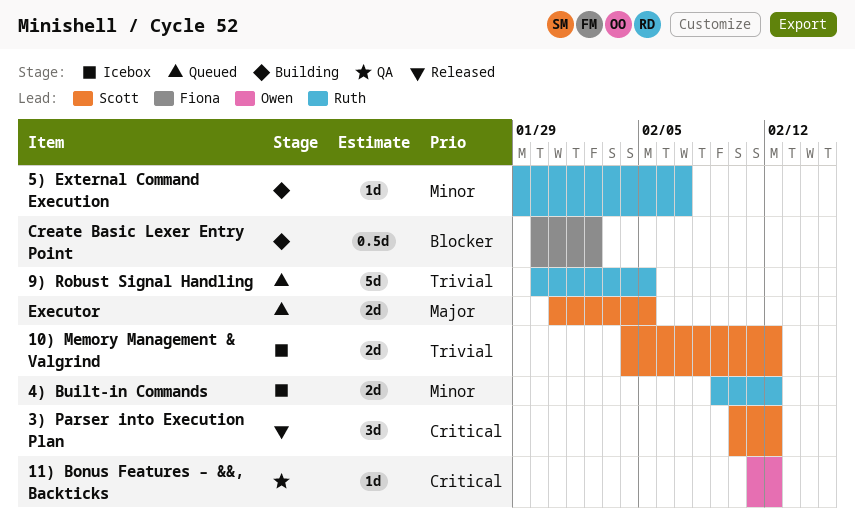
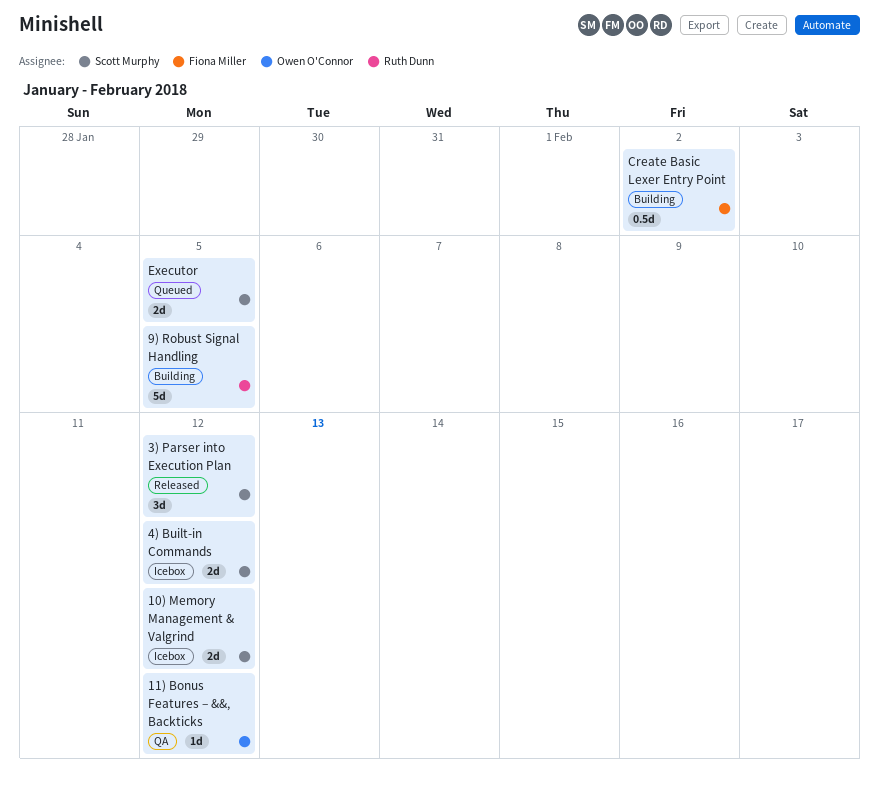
4) Built-in Commands, owner: Ruth Dunn -> Scott Murphy
5) External Command Execution: present -> none
9) Robust Signal Handling, status: Queued -> Building

